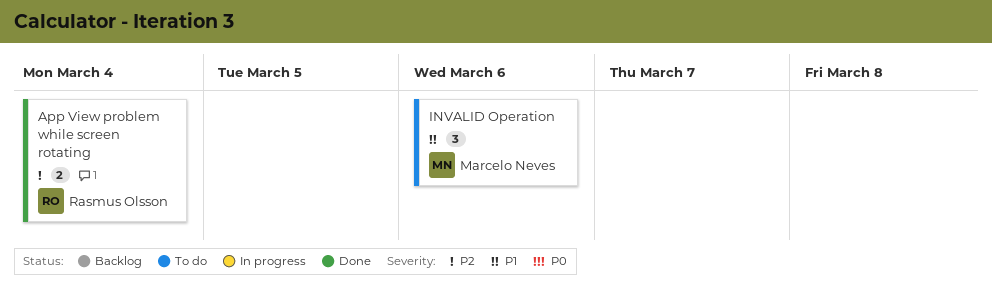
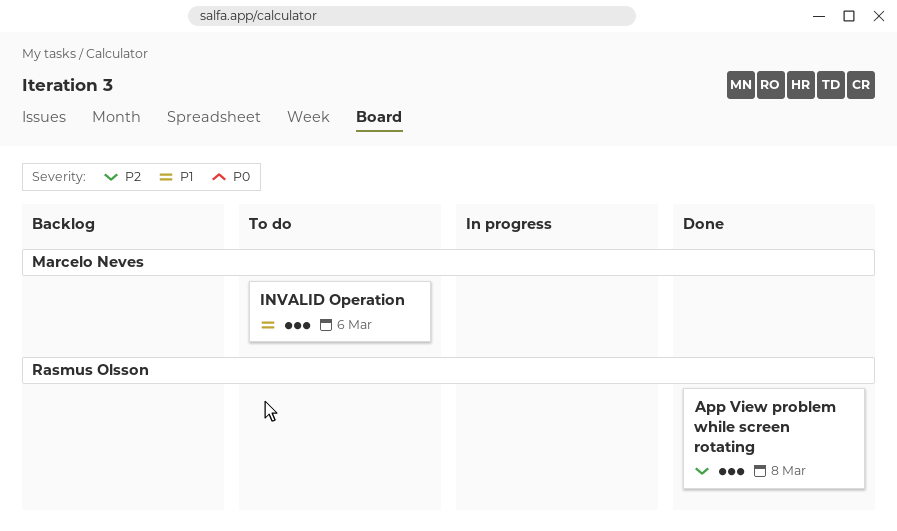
App View problem while screen rotating, estimate: 2 -> 3
App View problem while screen rotating, due: Mar 4 -> Mar 8

